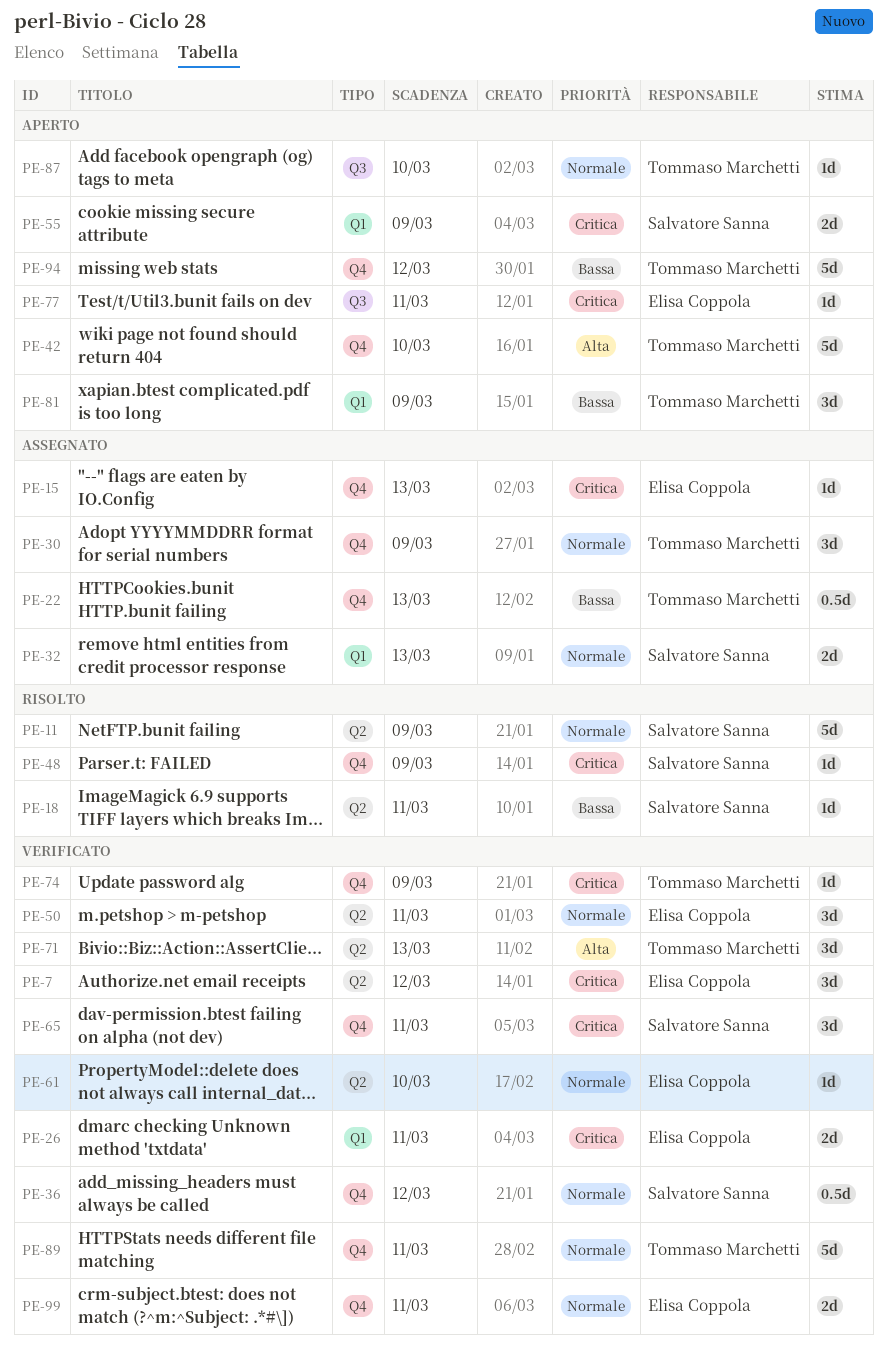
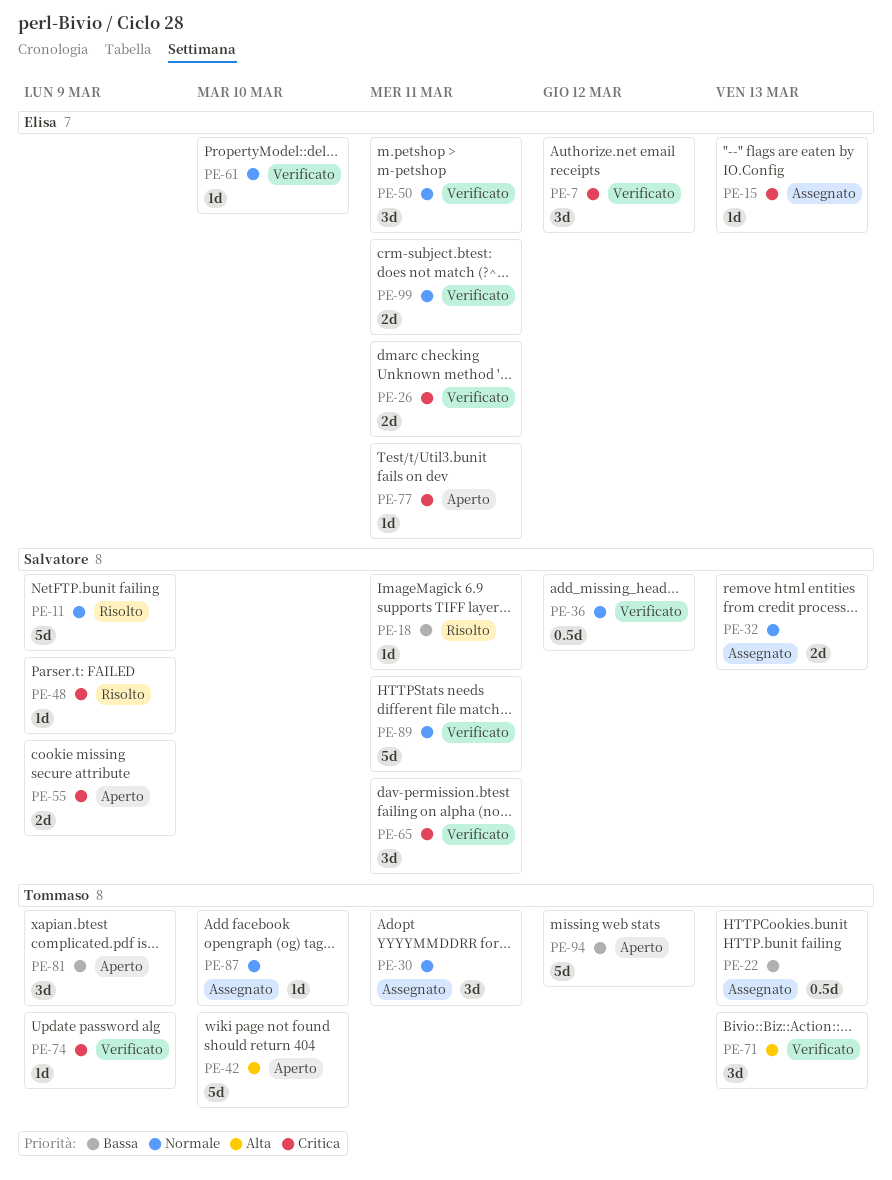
PE-30, due: Mar 9 -> Mar 11
PE-87, status: Aperto -> Assegnato
PE-89, owner: Tommaso Marchetti -> Salvatore Sanna

